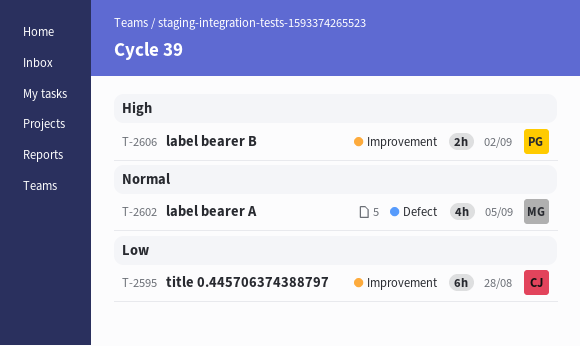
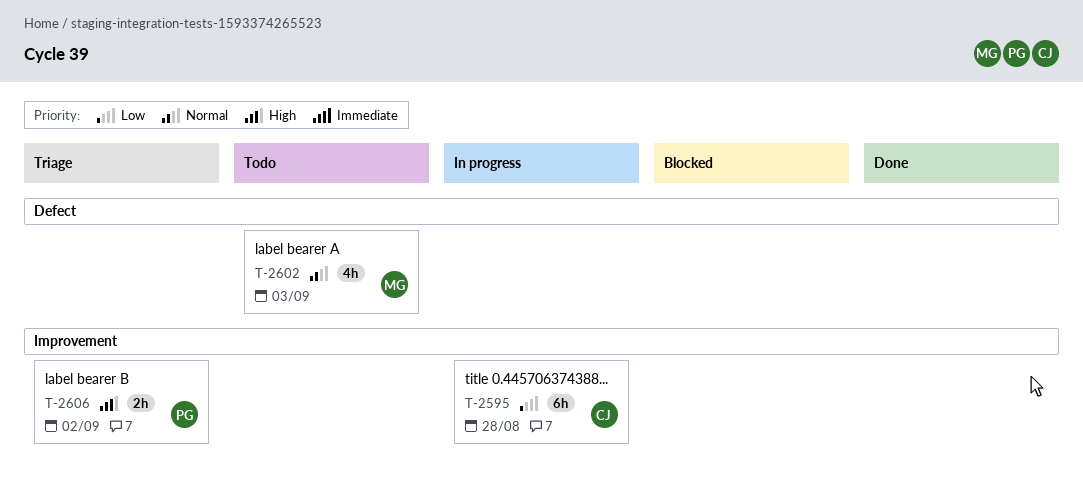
T-2602, due: Sep 5 -> Sep 3

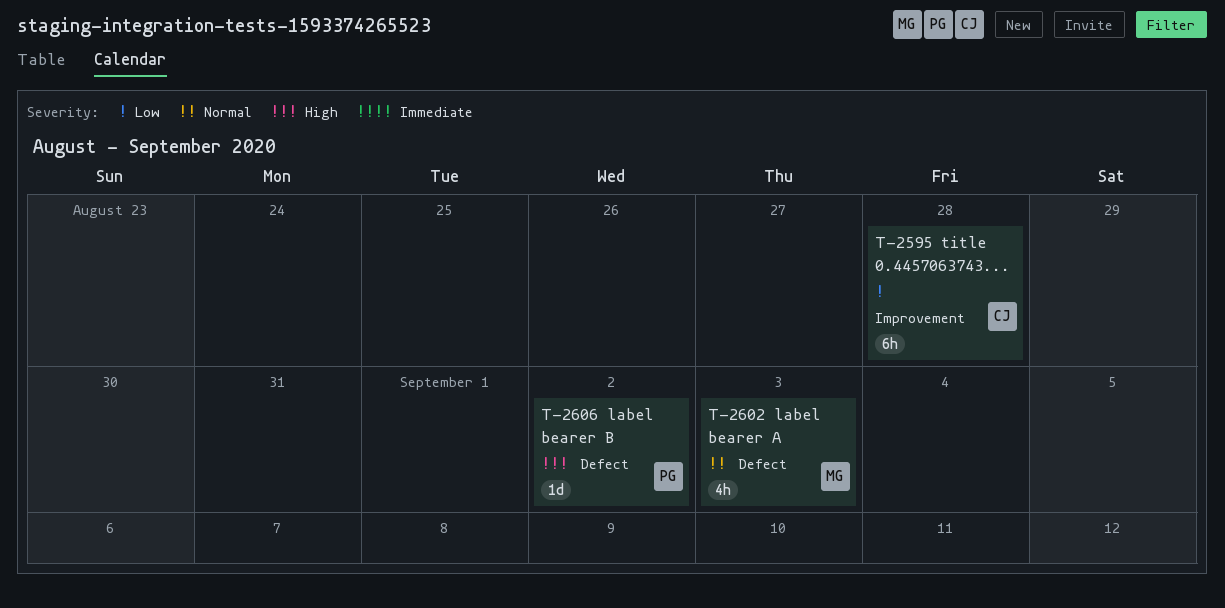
T-2606, label: Improvement -> Defect
T-2606, estimate: 2h -> 1d

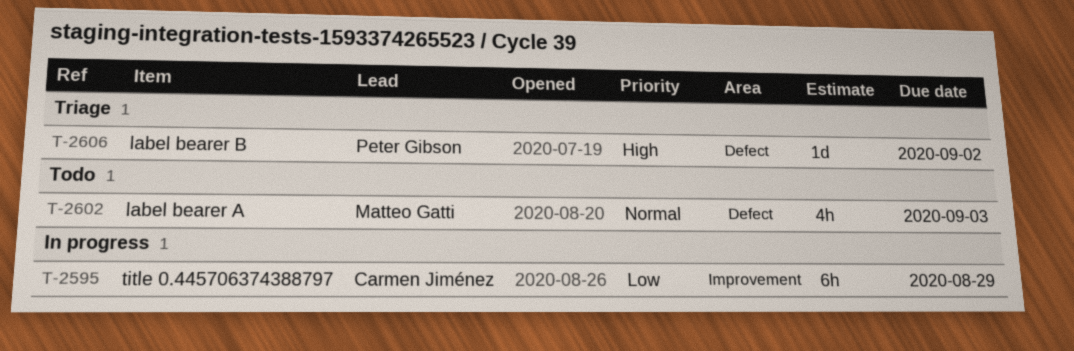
T-2595, due: Aug 28 -> Aug 29

